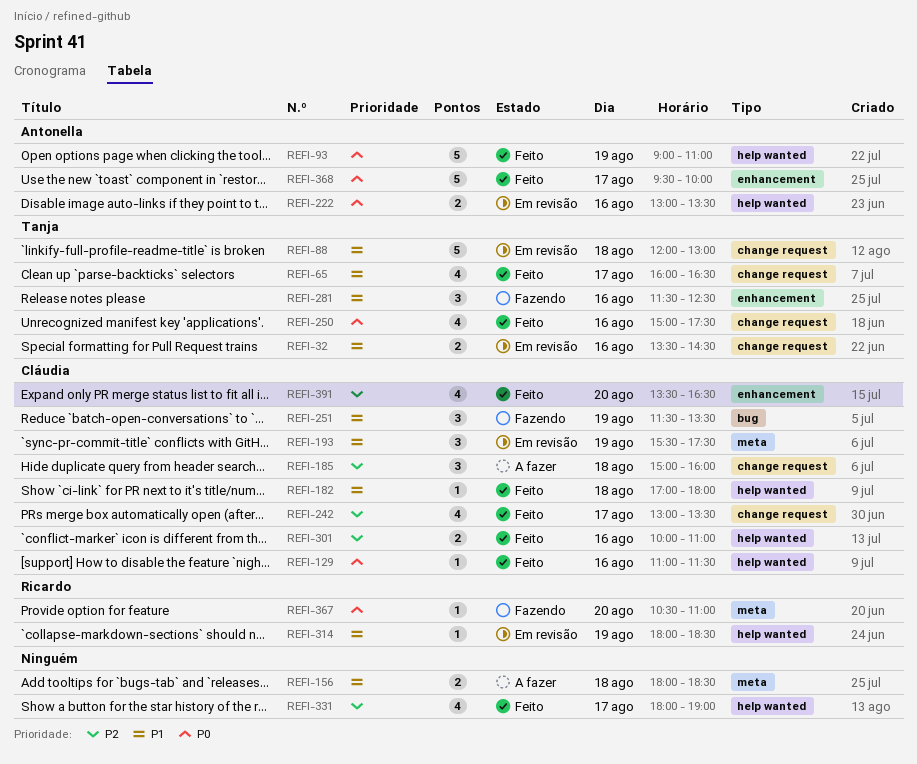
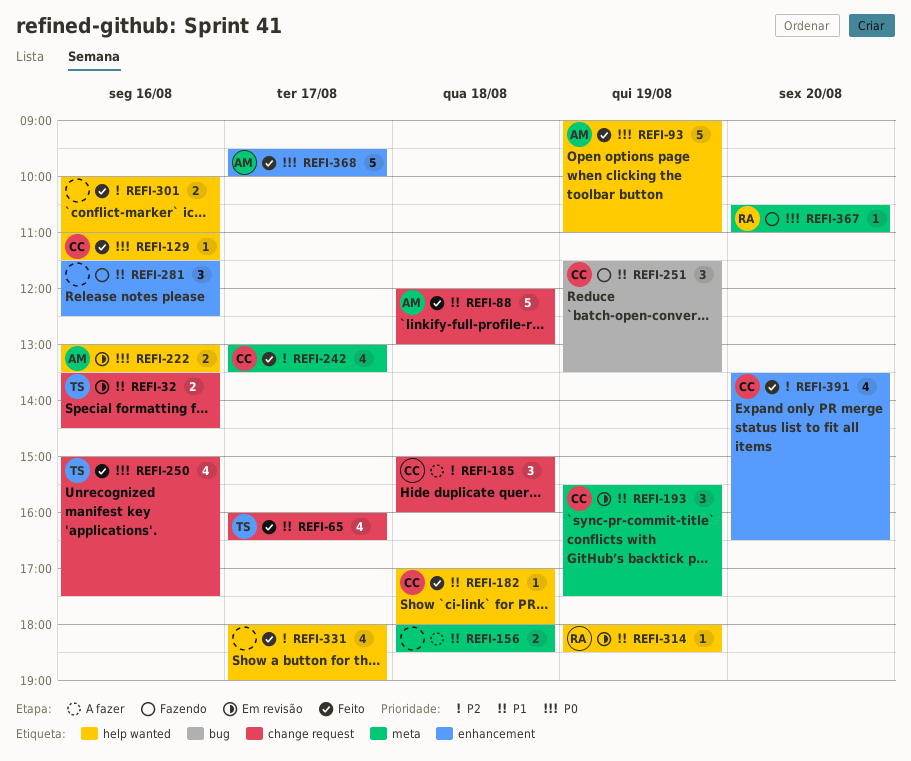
REFI-88, status: Em revisão -> Feito
REFI-88, owner: Tanja -> Antonella
REFI-242, label: change request -> meta
REFI-281, owner: Tanja -> none
REFI-301, owner: Cláudia -> none

